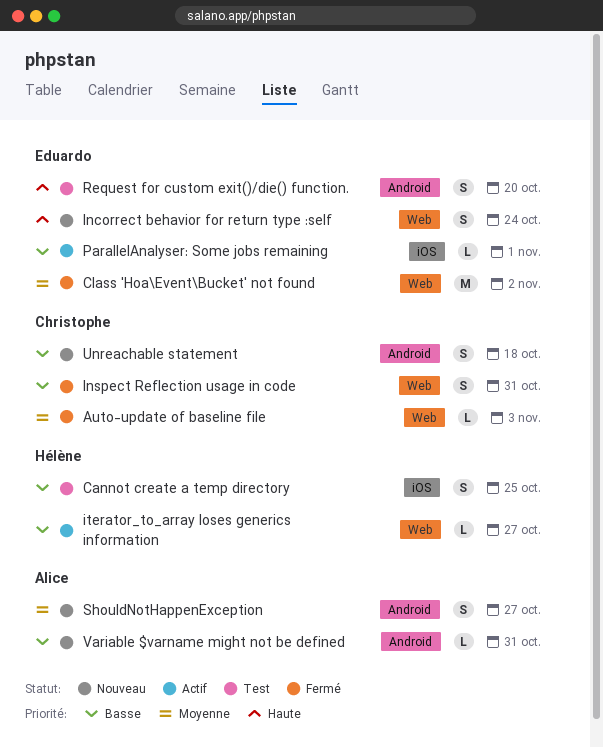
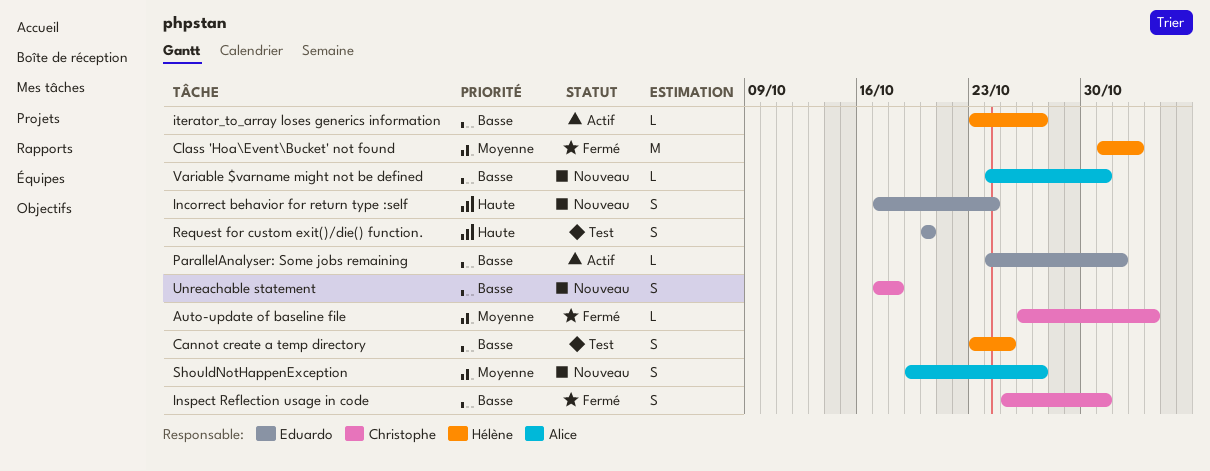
Class 'Hoa\Event\Bucket' not found, owner: Eduardo -> Hélène

